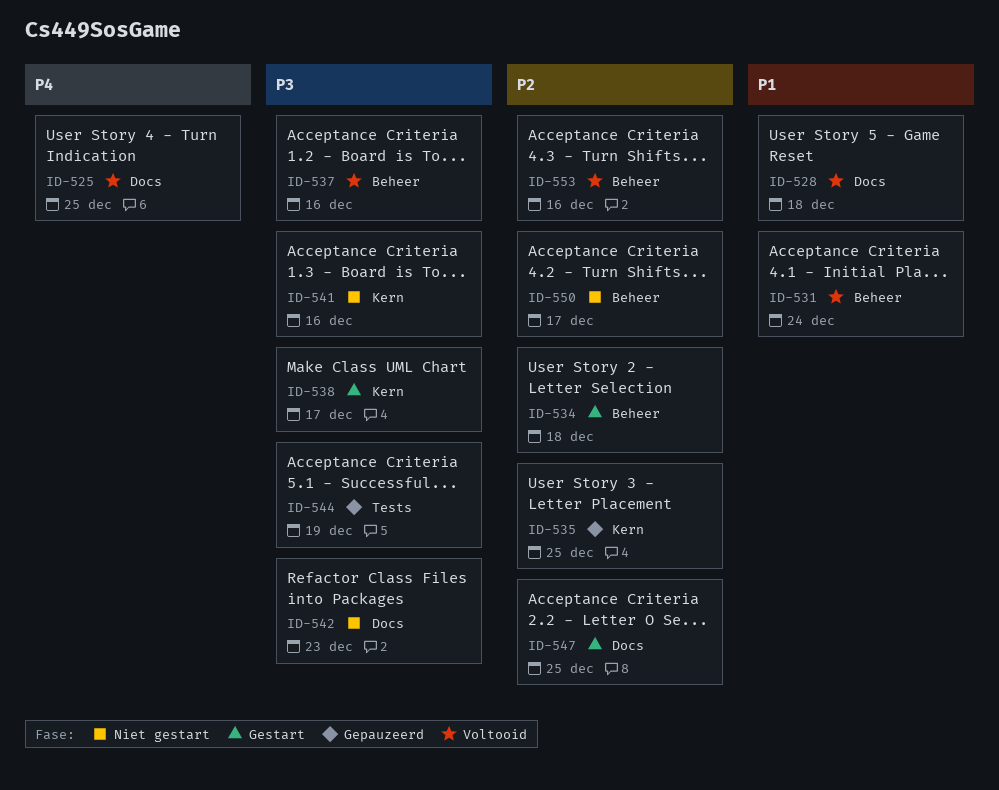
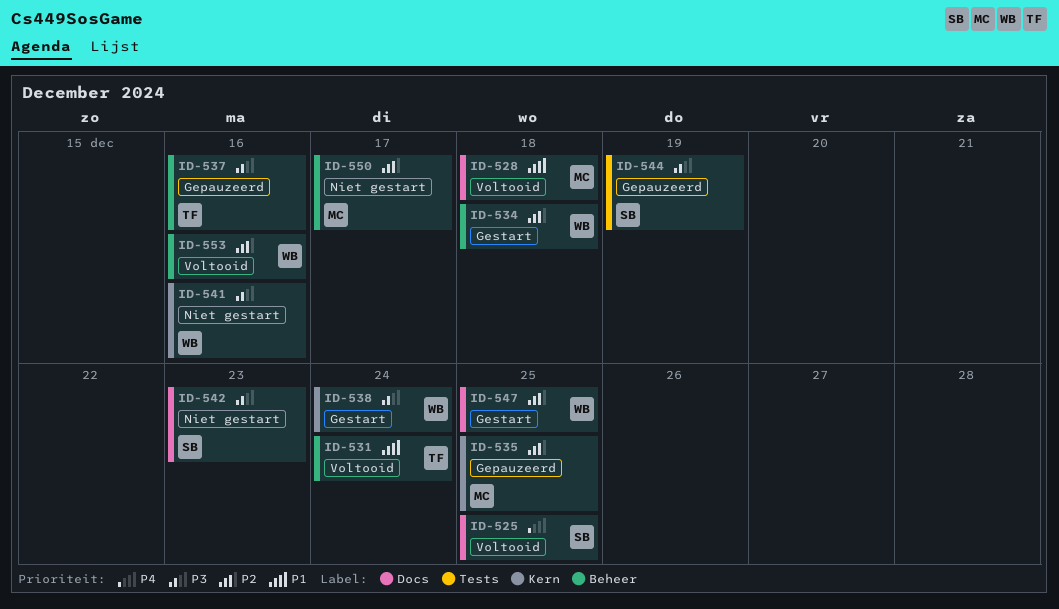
ID-537, status: Voltooid -> Gepauzeerd
ID-538, due: Dec 17 -> Dec 24

